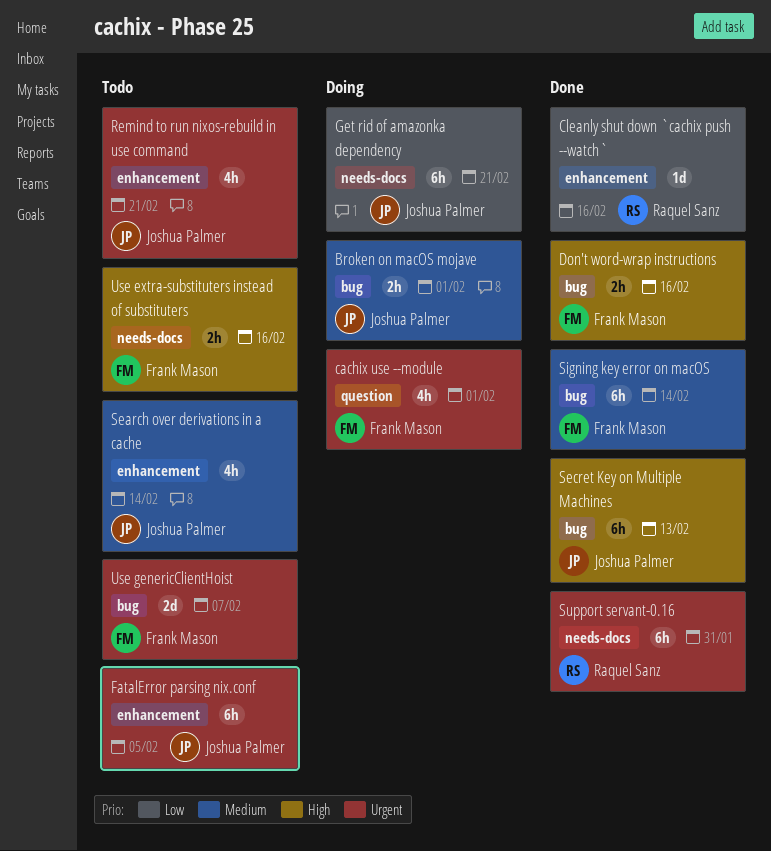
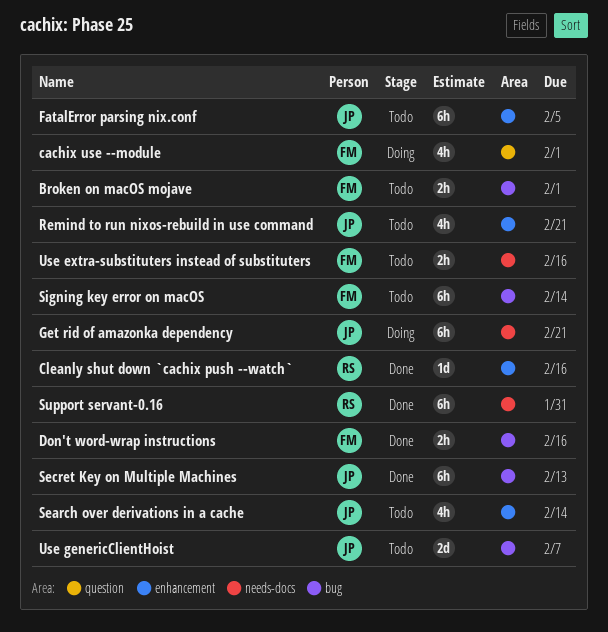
Broken on macOS mojave, status: Doing -> Todo
Broken on macOS mojave, owner: Joshua Palmer -> Frank Mason
Signing key error on macOS, status: Done -> Todo
Use genericClientHoist, owner: Frank Mason -> Joshua Palmer

